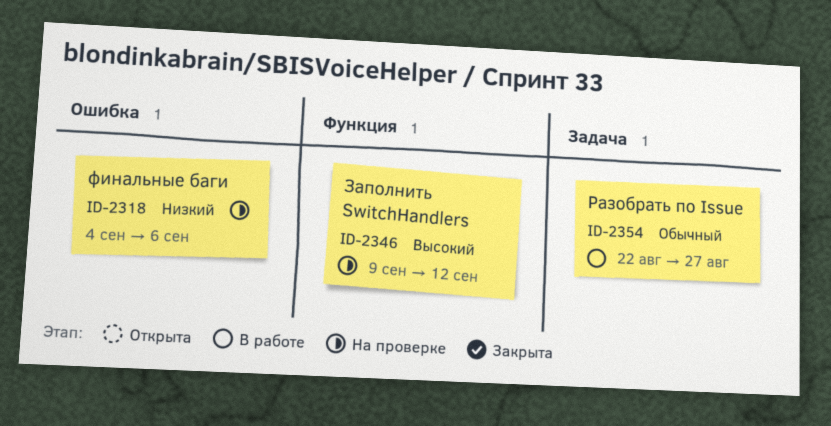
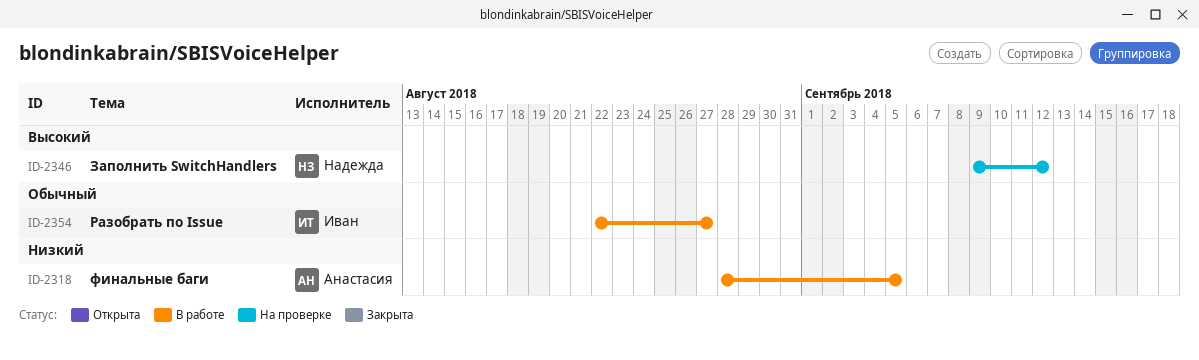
ID-2318, status: На проверке -> В работе
ID-2318, start: Sep 4 -> Aug 28
ID-2318, due: Sep 6 -> Sep 5

